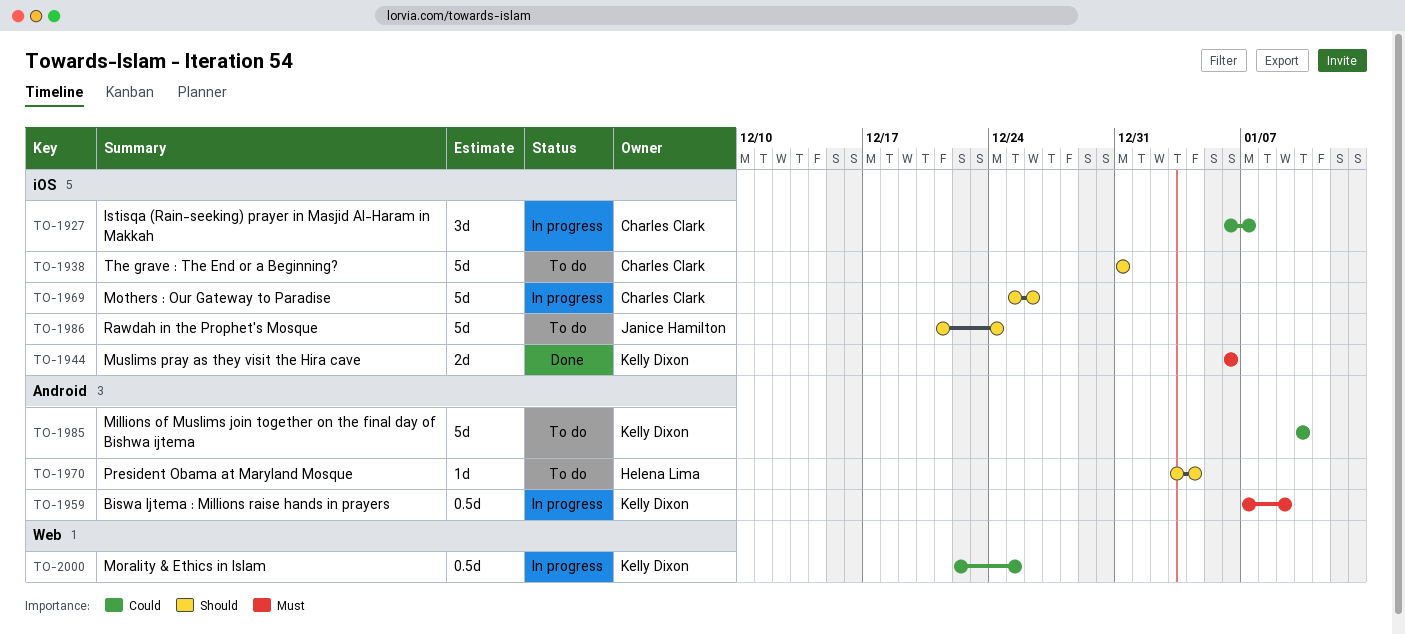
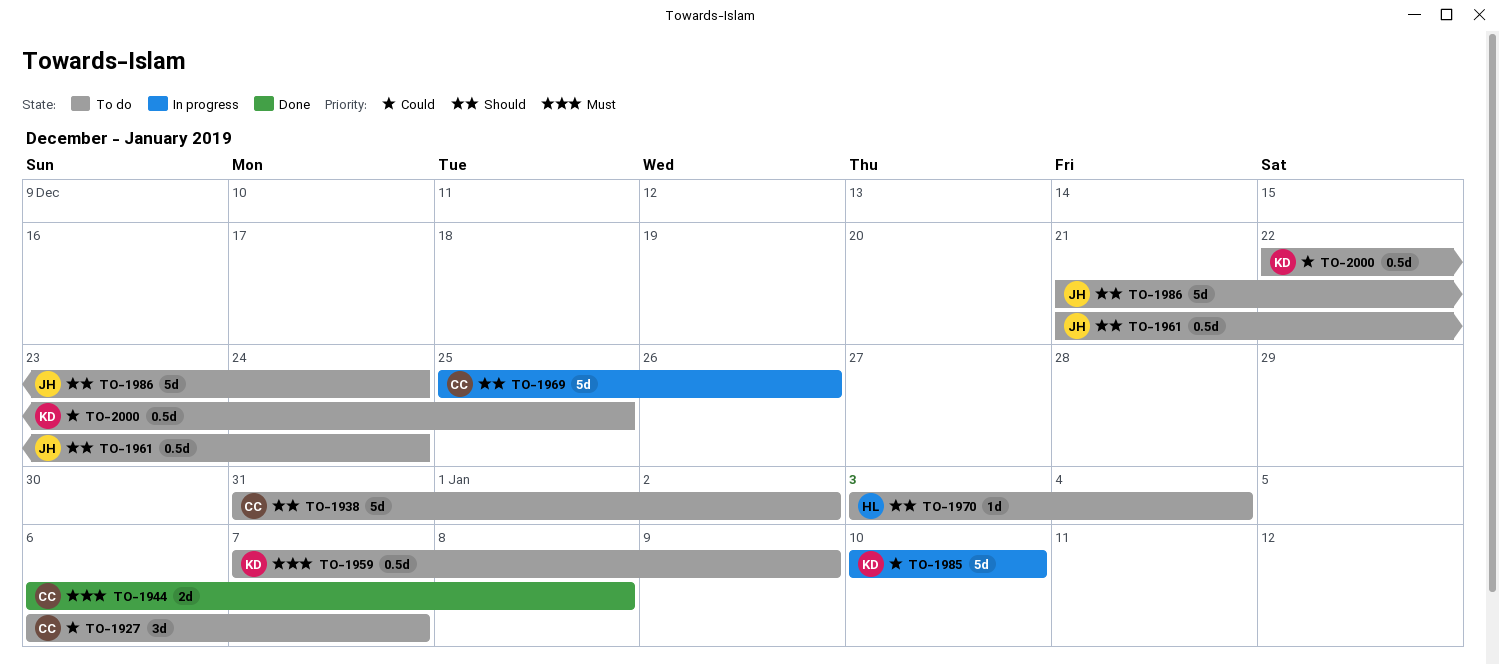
TO-1927, status: In progress -> To do
TO-1938, due: Dec 31 -> Jan 2
TO-1944, owner: Kelly Dixon -> Charles Clark
TO-1944, due: Jan 6 -> Jan 8
TO-1959, status: In progress -> To do
TO-1961: none -> present
TO-1985, status: To do -> In progress
TO-2000, status: In progress -> To do

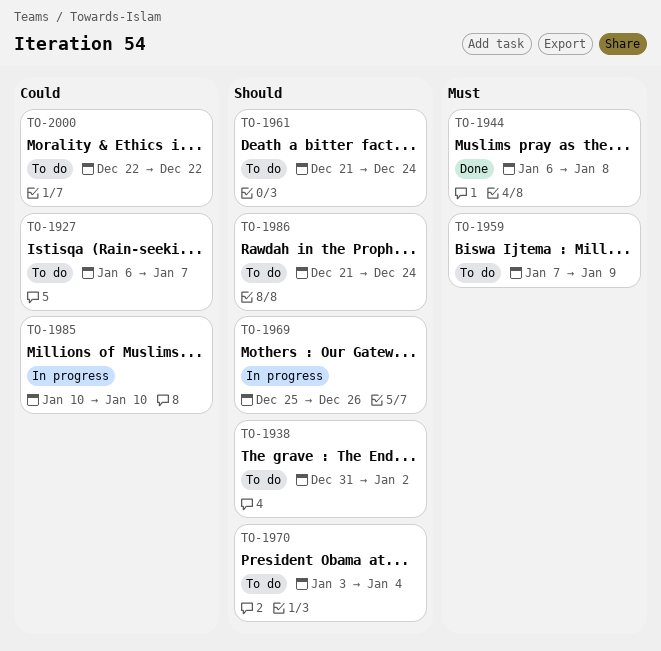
TO-2000, due: Dec 25 -> Dec 22

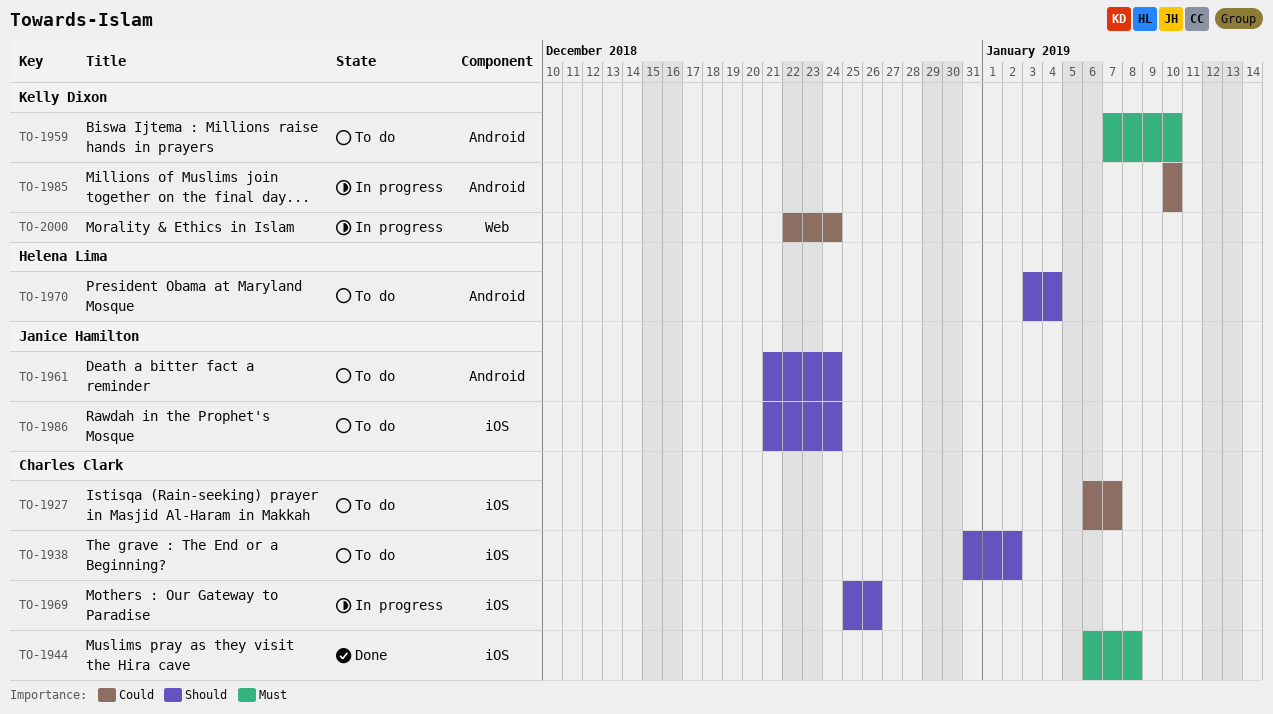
TO-1959, due: Jan 9 -> Jan 10
TO-2000, status: To do -> In progress
TO-2000, due: Dec 22 -> Dec 24

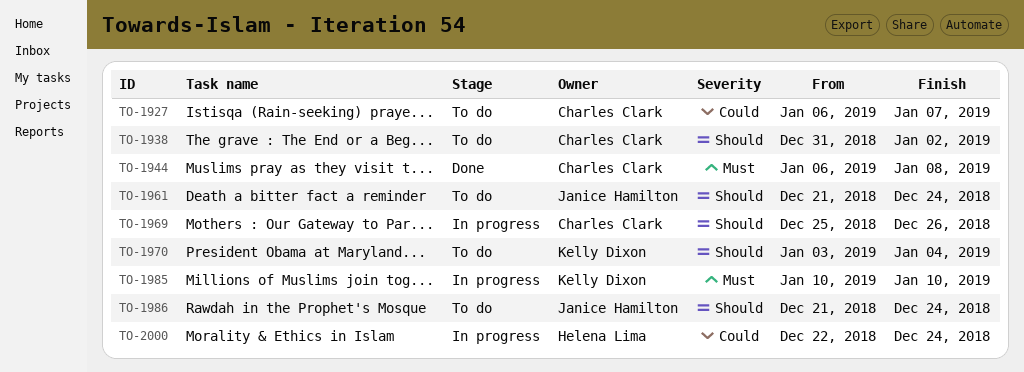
TO-1959: present -> none
TO-1970, owner: Helena Lima -> Kelly Dixon
TO-1985, priority: Could -> Must
TO-2000, owner: Kelly Dixon -> Helena Lima

